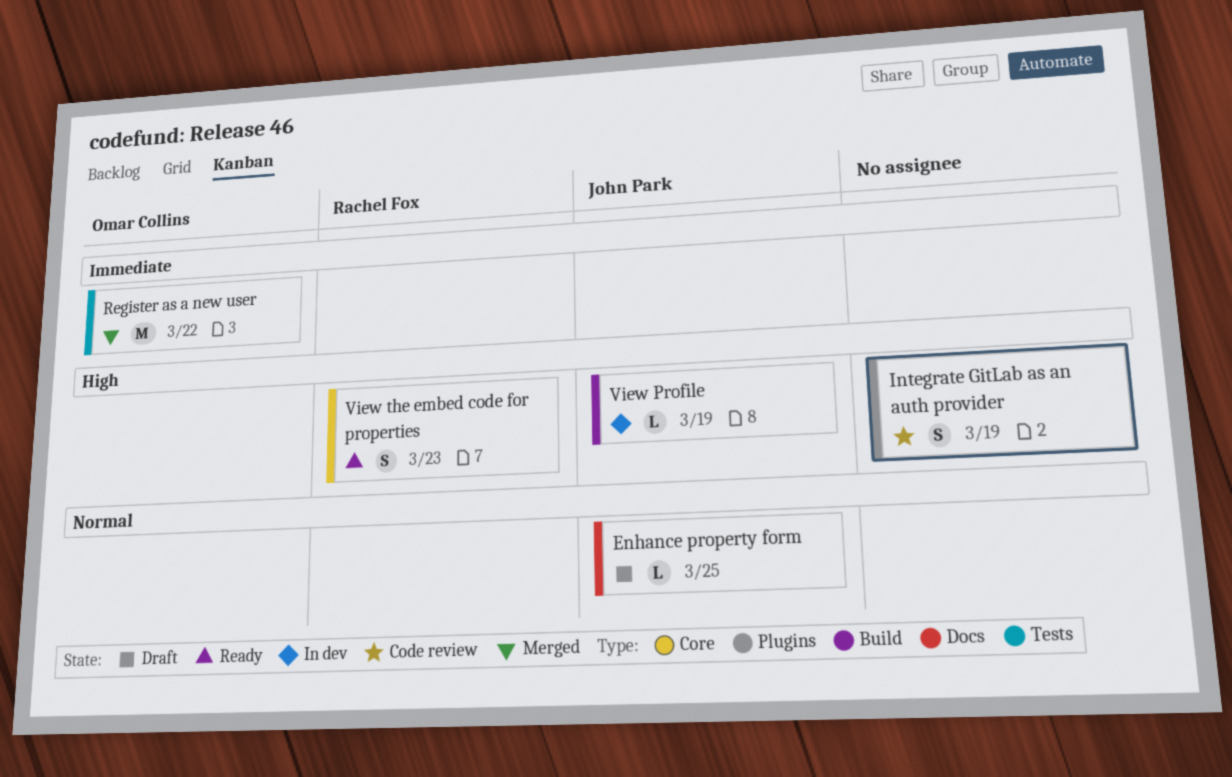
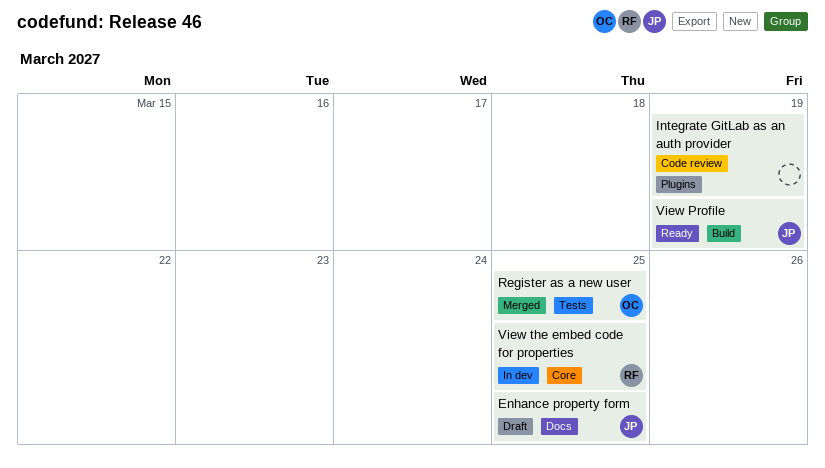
Register as a new user, due: Mar 22 -> Mar 25
View Profile, status: In dev -> Ready
View the embed code for properties, status: Ready -> In dev
View the embed code for properties, due: Mar 23 -> Mar 25

